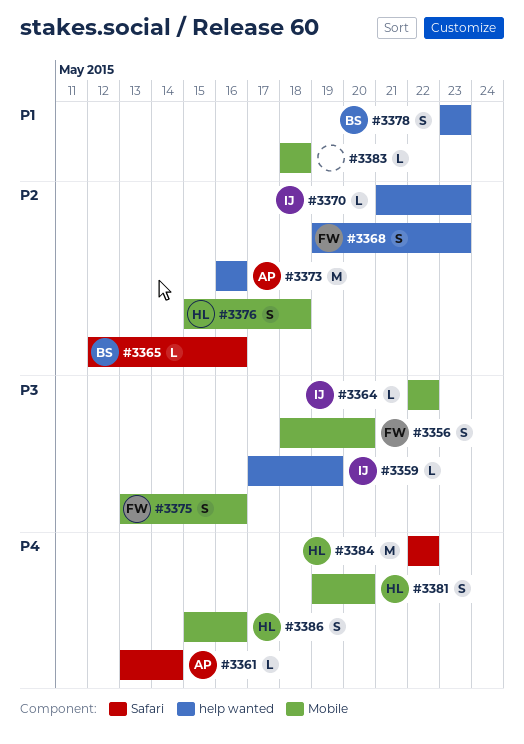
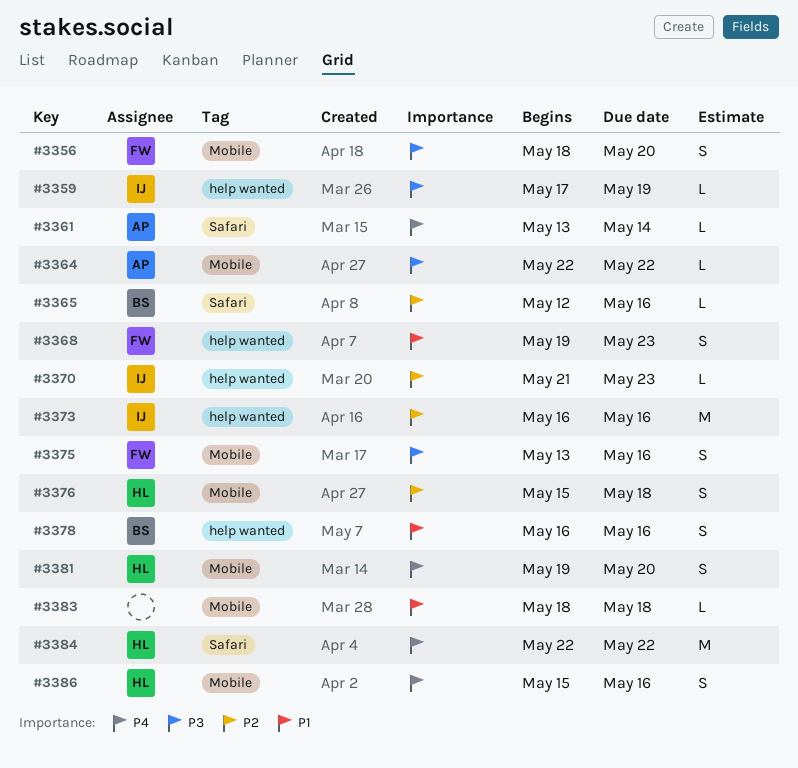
#3364, owner: IJ -> AP
#3368, priority: P2 -> P1
#3373, owner: AP -> IJ
#3378, start: May 23 -> May 16
#3378, due: May 23 -> May 16

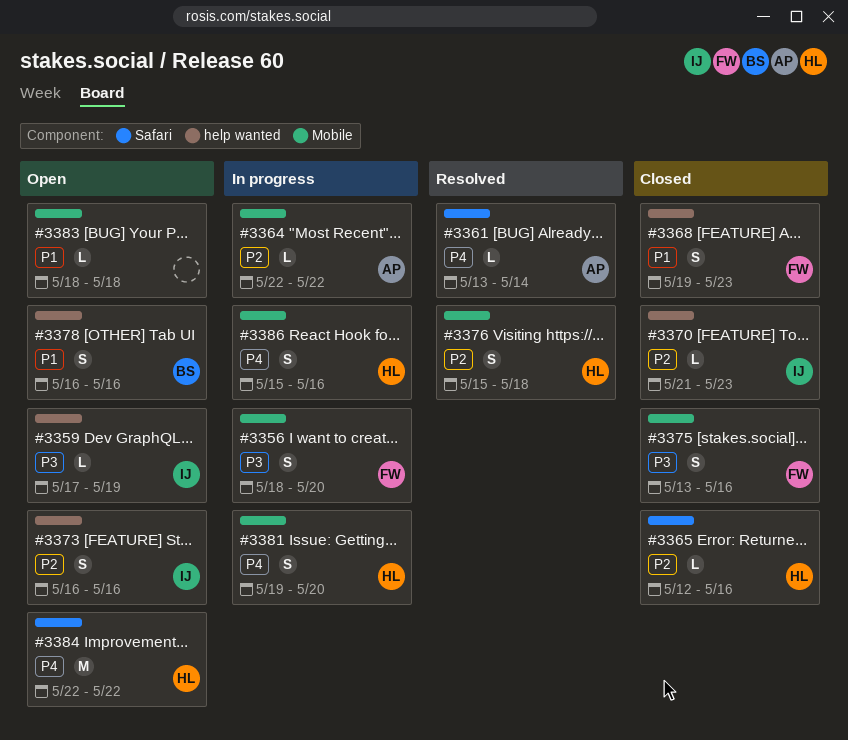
#3364, priority: P3 -> P2
#3365, owner: BS -> HL
#3373, estimate: M -> S

